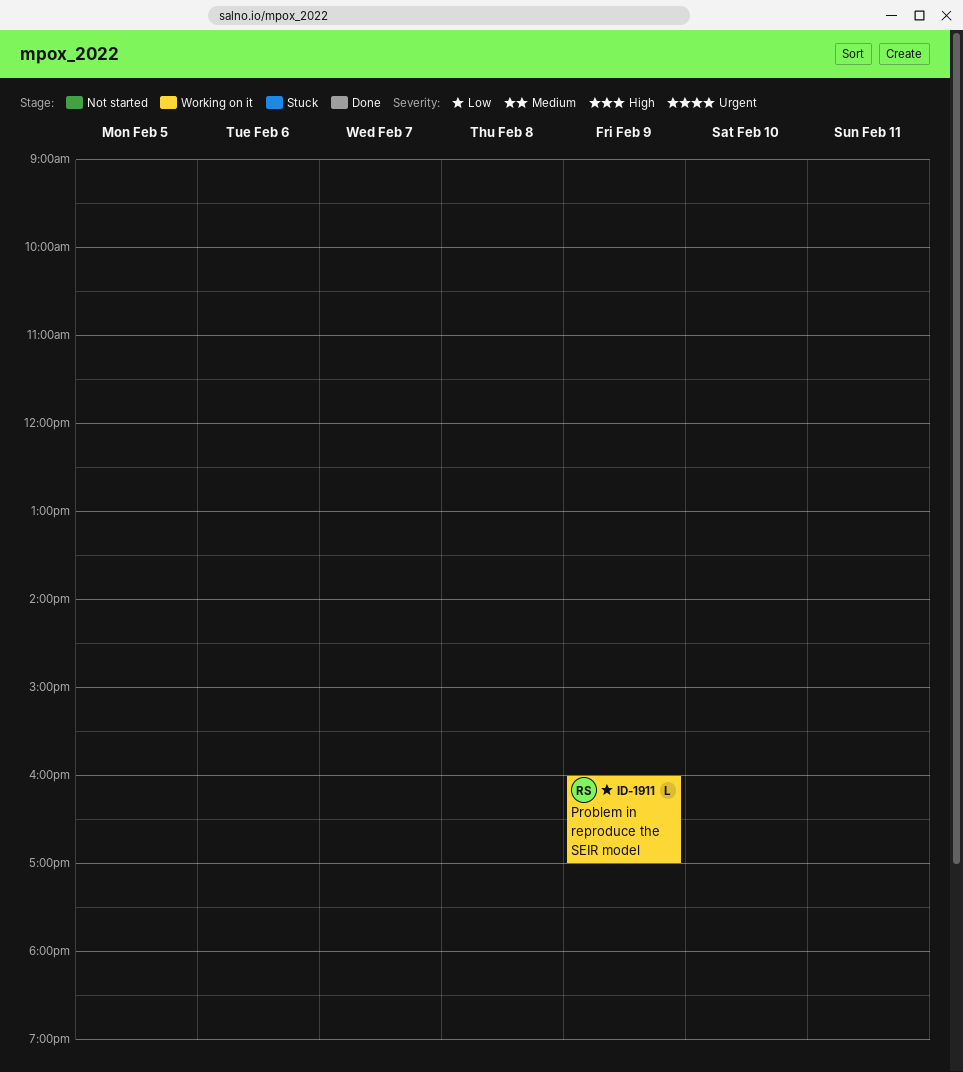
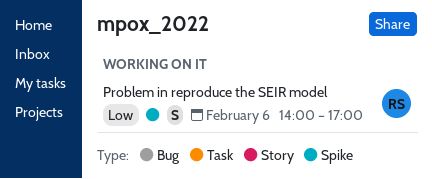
Problem in reproduce the SEIR model, estimate: L -> S
Problem in reproduce the SEIR model, day: Feb 9 -> Feb 6
Problem in reproduce the SEIR model, begins: 16:00 -> 14:00

